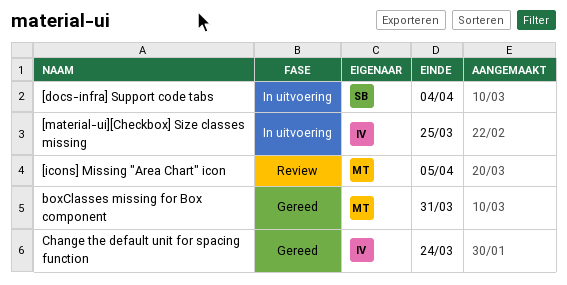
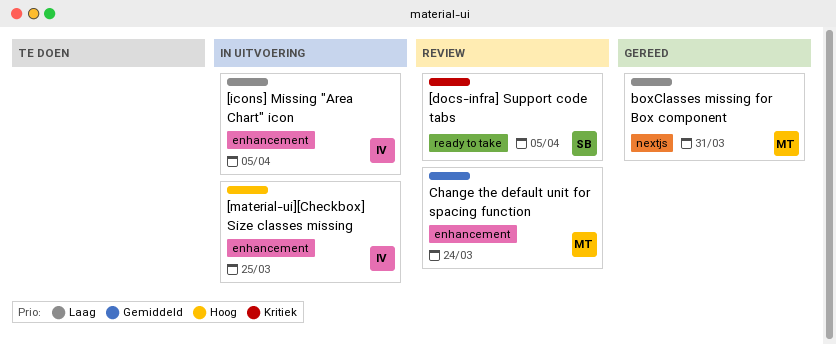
[docs-infra] Support code tabs, status: In uitvoering -> Review
[docs-infra] Support code tabs, due: Apr 4 -> Apr 5
[icons] Missing "Area Chart" icon, status: Review -> In uitvoering
[icons] Missing "Area Chart" icon, owner: MT -> IV
Change the default unit for spacing function, status: Gereed -> Review
Change the default unit for spacing function, owner: IV -> MT

